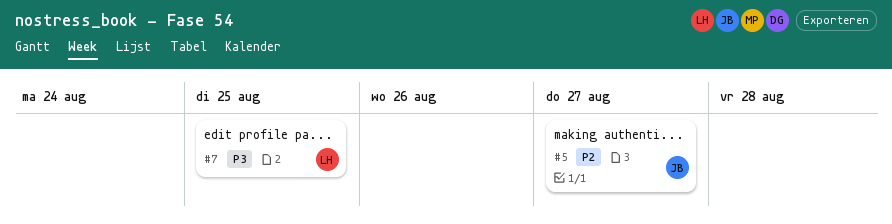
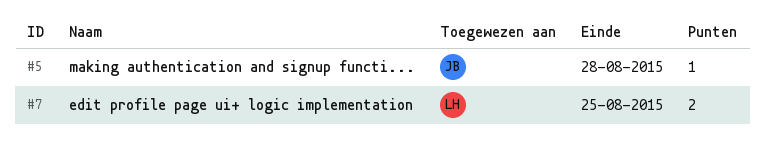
#5, due: Aug 27 -> Aug 28

